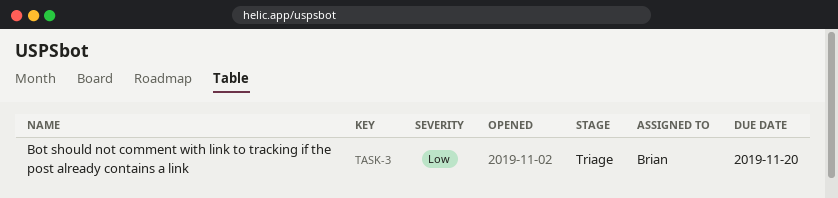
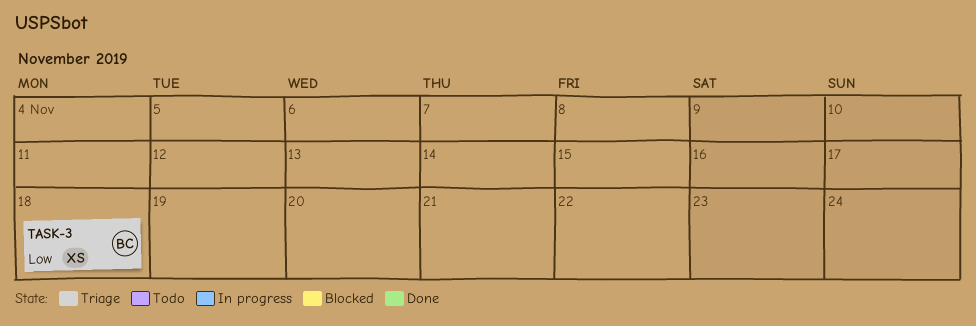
TASK-3, due: Nov 20 -> Nov 18

